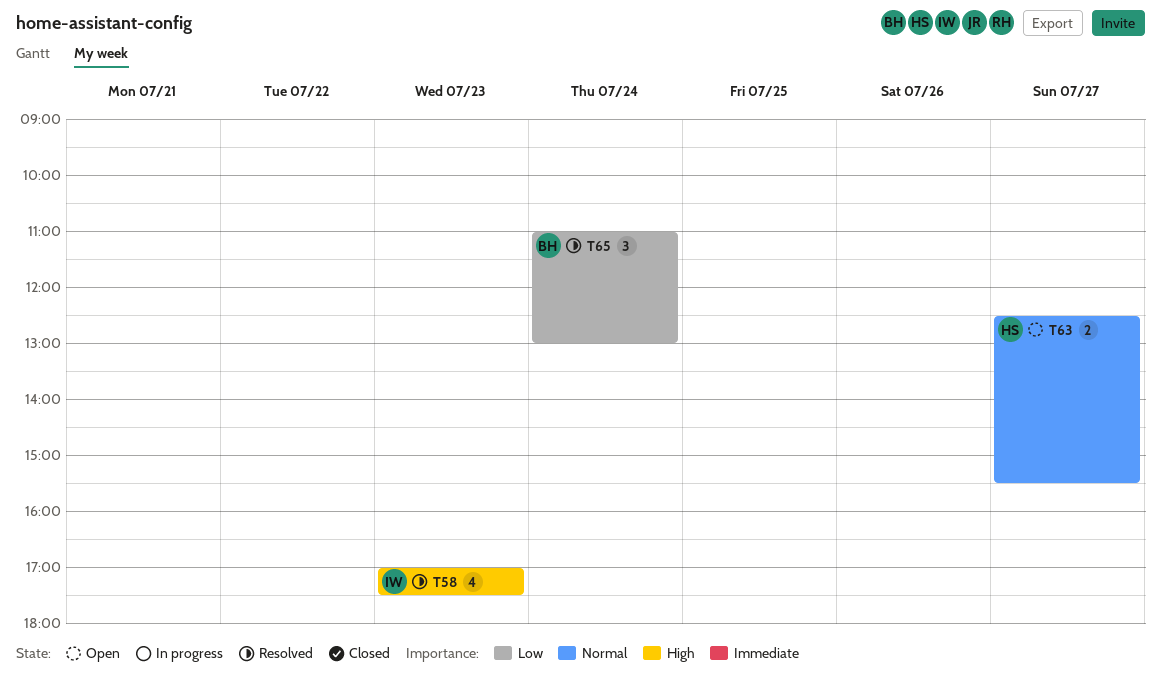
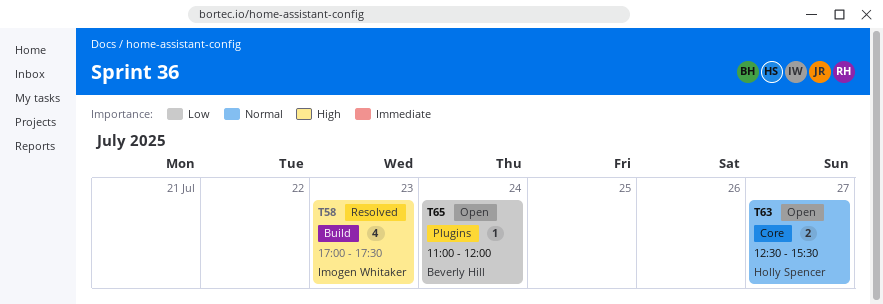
T65, status: Resolved -> Open
T65, estimate: 3 -> 1
T65, ends: 13:00 -> 12:00

